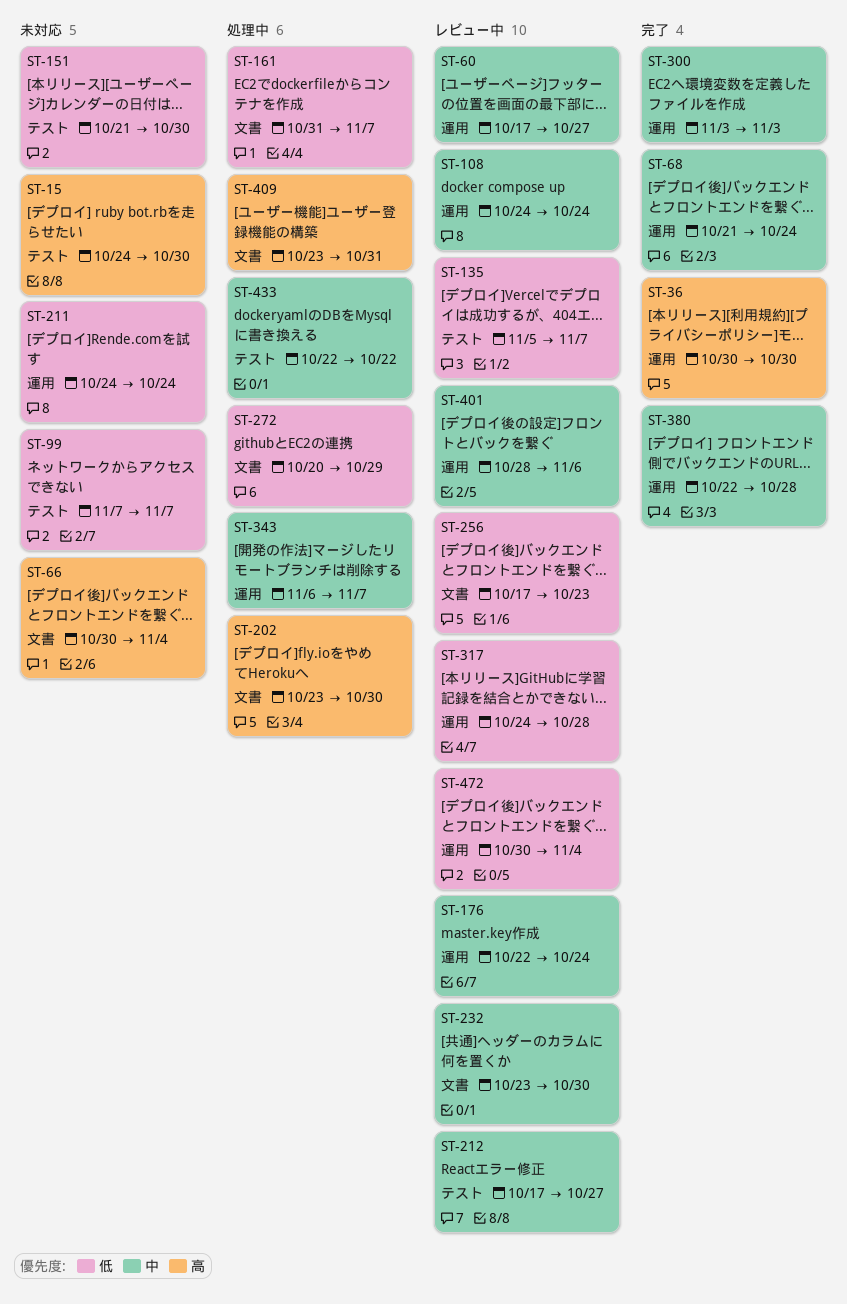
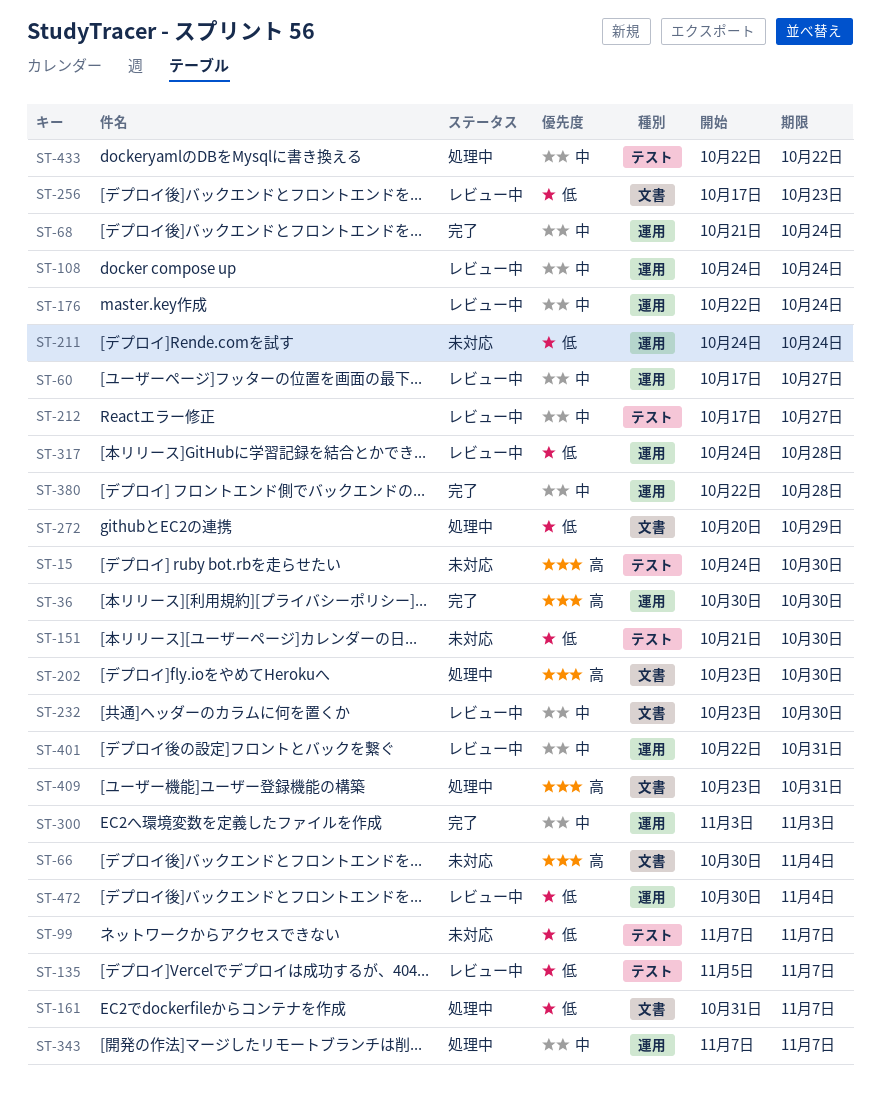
ST-343, start: Nov 6 -> Nov 7
ST-401, start: Oct 28 -> Oct 22
ST-401, due: Nov 6 -> Oct 31

